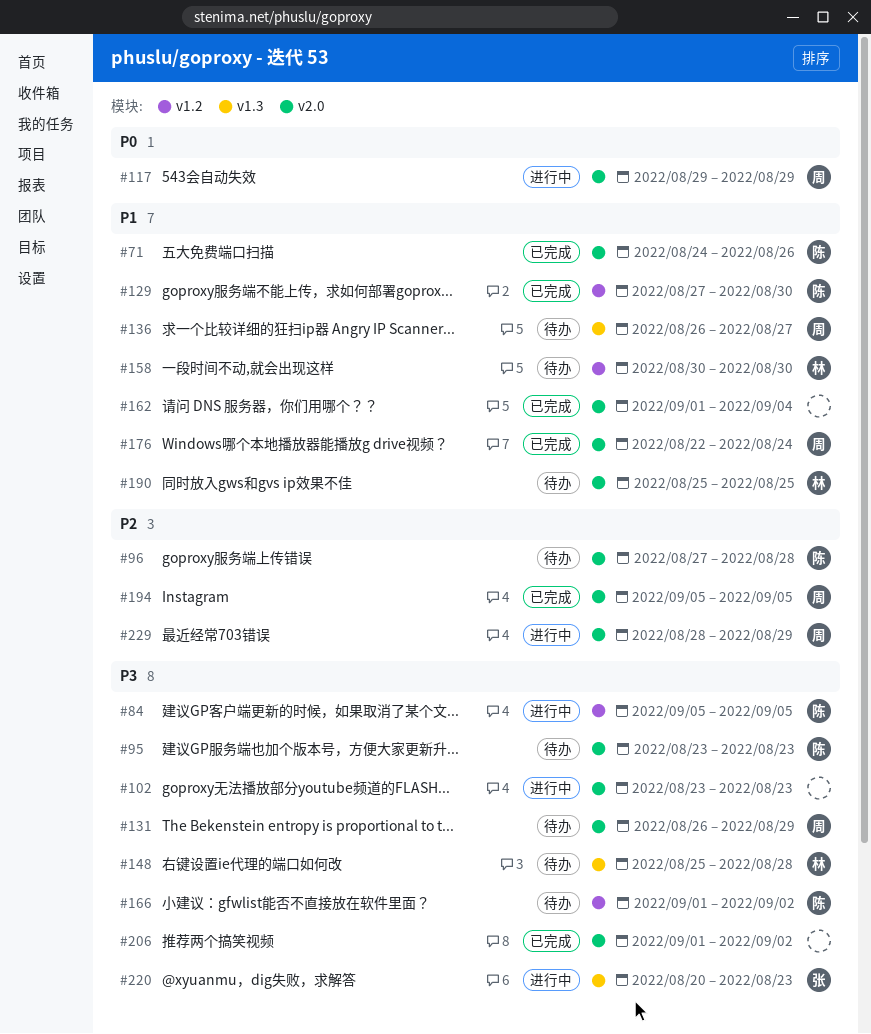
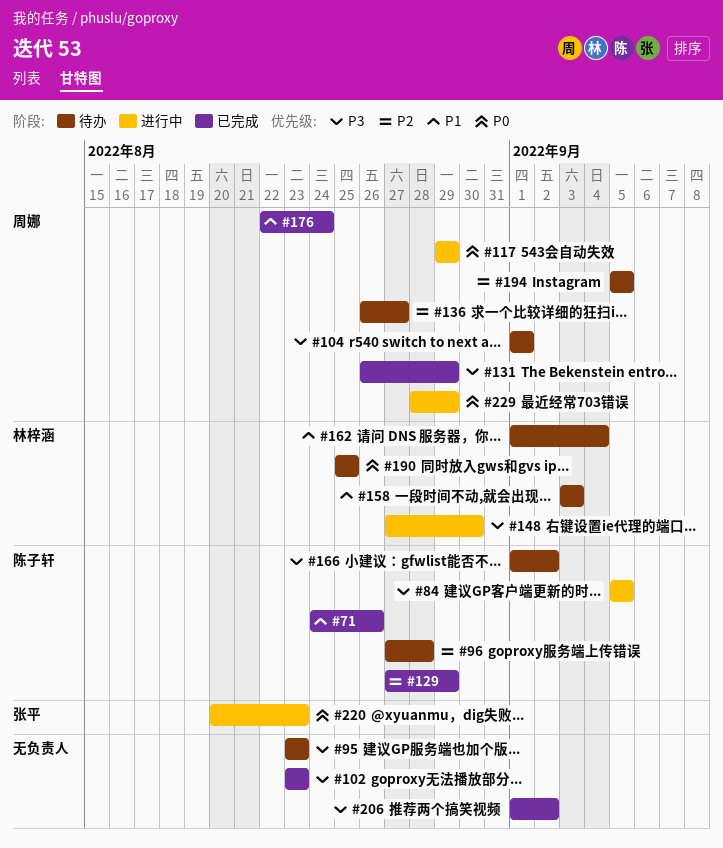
#95, owner: 陈子轩 -> none
#102, status: 进行中 -> 已完成
#104: none -> present
#129, priority: P1 -> P2
#129, due: Aug 30 -> Aug 29
#131, status: 待办 -> 已完成
#136, priority: P1 -> P2
#148, status: 待办 -> 进行中
#148, start: Aug 25 -> Aug 27
#148, due: Aug 28 -> Aug 30
#158, start: Aug 30 -> Sep 3
#158, due: Aug 30 -> Sep 3
#162, status: 已完成 -> 待办
#162, owner: none -> 林梓涵
#190, priority: P1 -> P0
#194, status: 已完成 -> 待办
#220, priority: P3 -> P0
#229, priority: P2 -> P0

